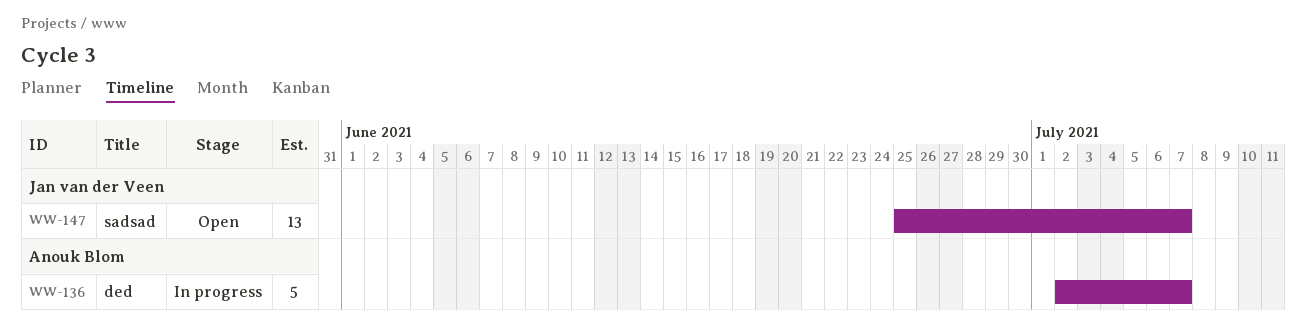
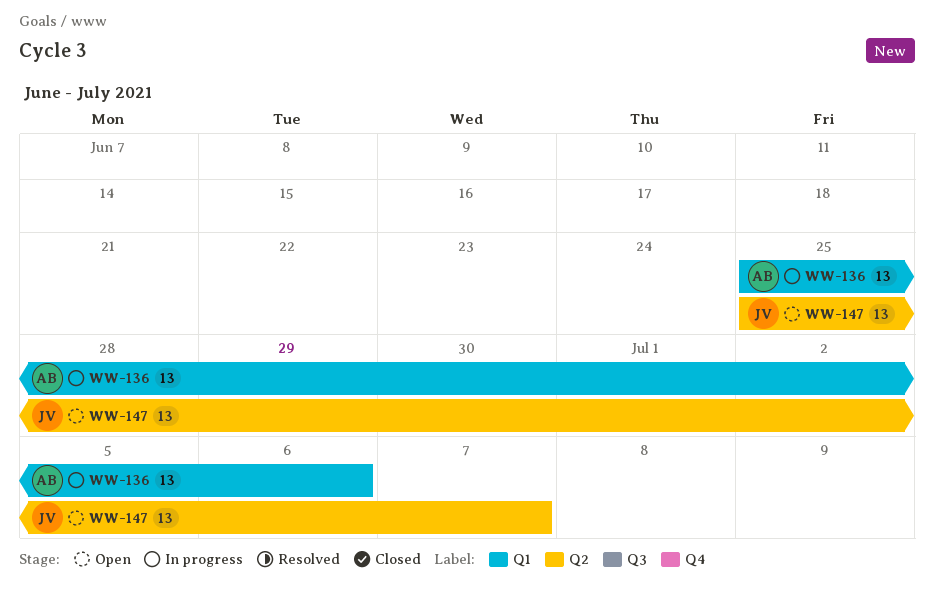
WW-136, estimate: 5 -> 13
WW-136, start: Jul 2 -> Jun 25
WW-136, due: Jul 7 -> Jul 6

